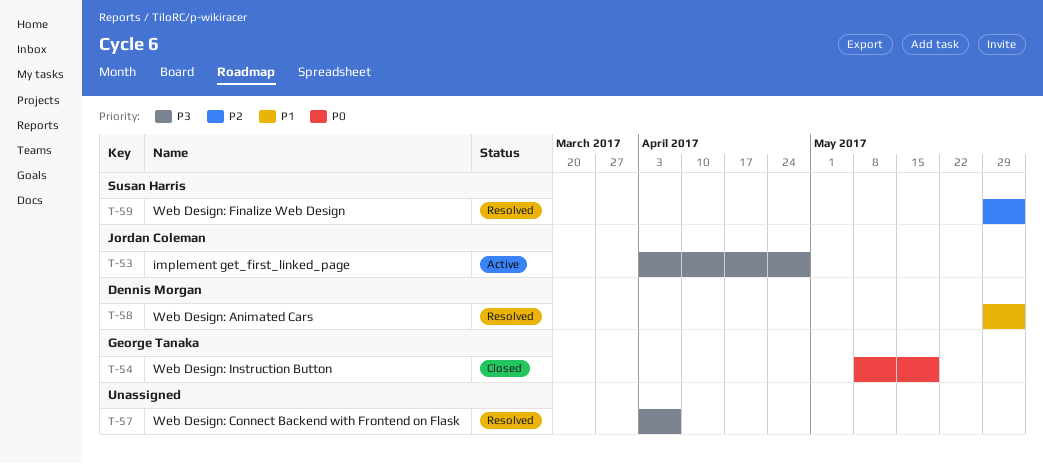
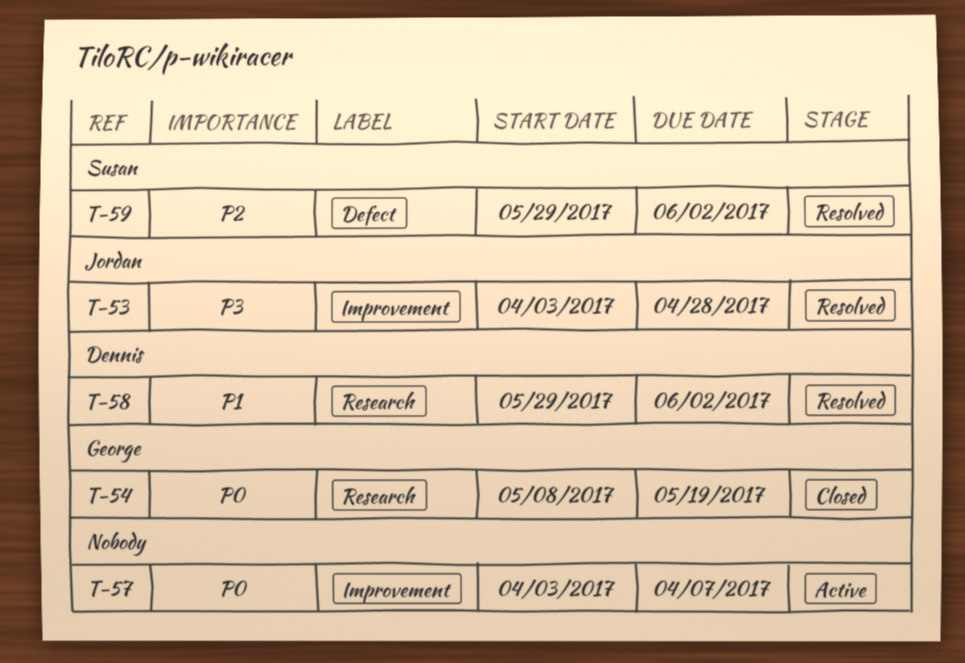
T-53, status: Active -> Resolved
T-57, status: Resolved -> Active
T-57, priority: P3 -> P0

